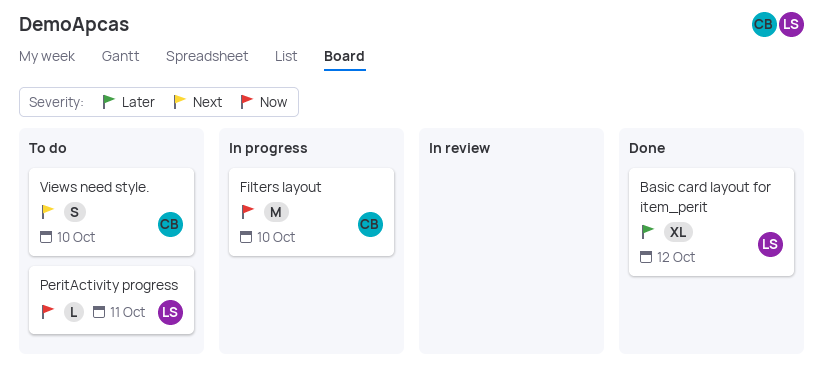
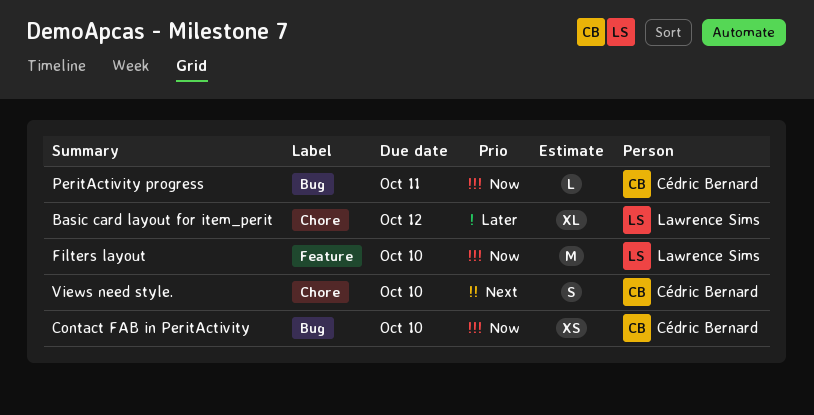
Contact FAB in PeritActivity: none -> present
Filters layout, owner: Cédric Bernard -> Lawrence Sims
PeritActivity progress, owner: Lawrence Sims -> Cédric Bernard

